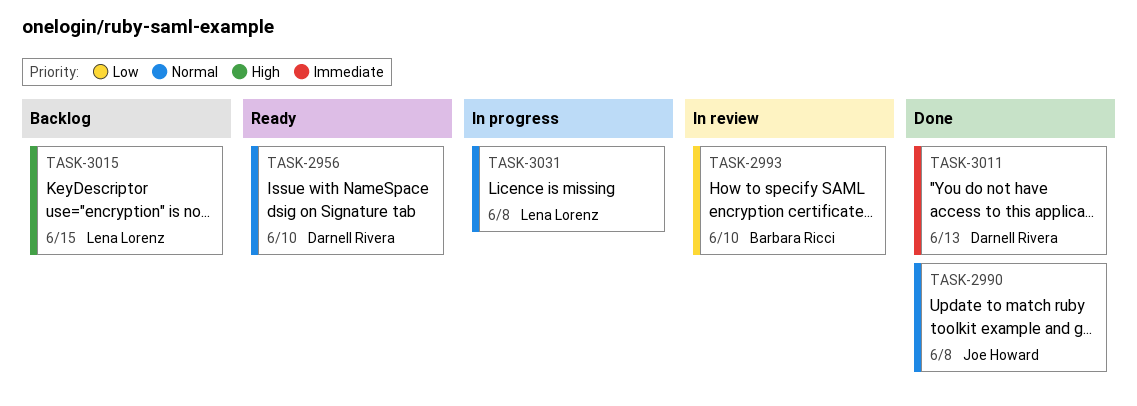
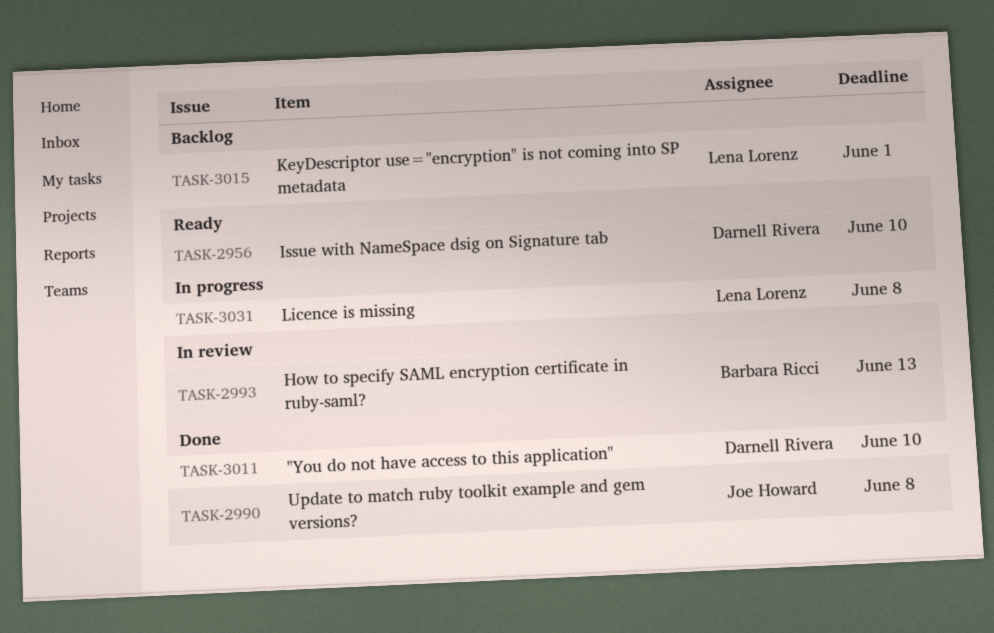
TASK-2993, due: Jun 10 -> Jun 13
TASK-3011, due: Jun 13 -> Jun 10
TASK-3015, due: Jun 15 -> Jun 1

